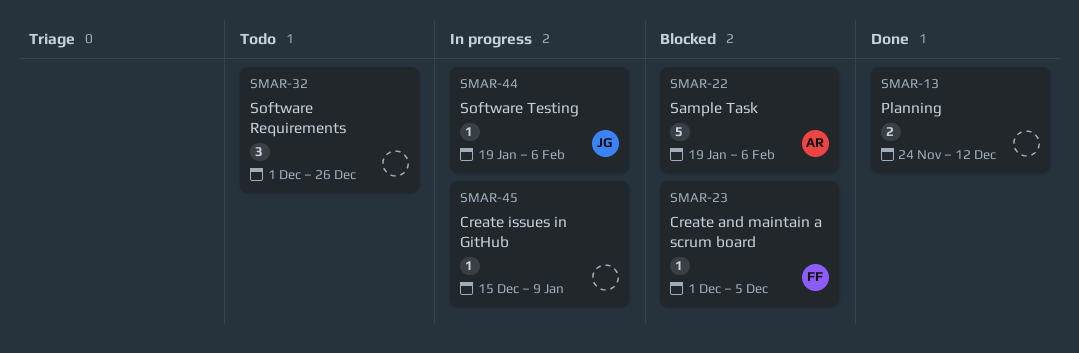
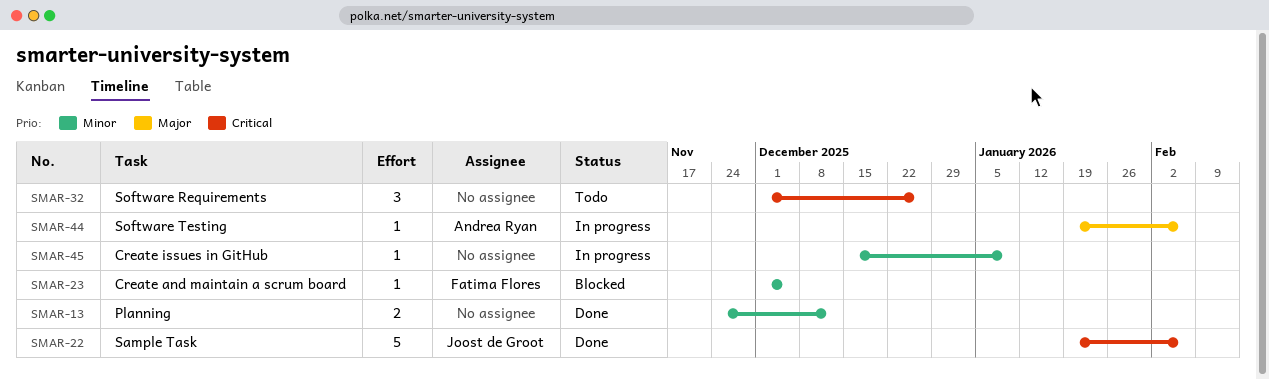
SMAR-22, status: Blocked -> Done
SMAR-22, owner: Andrea Ryan -> Joost de Groot
SMAR-44, owner: Joost de Groot -> Andrea Ryan

